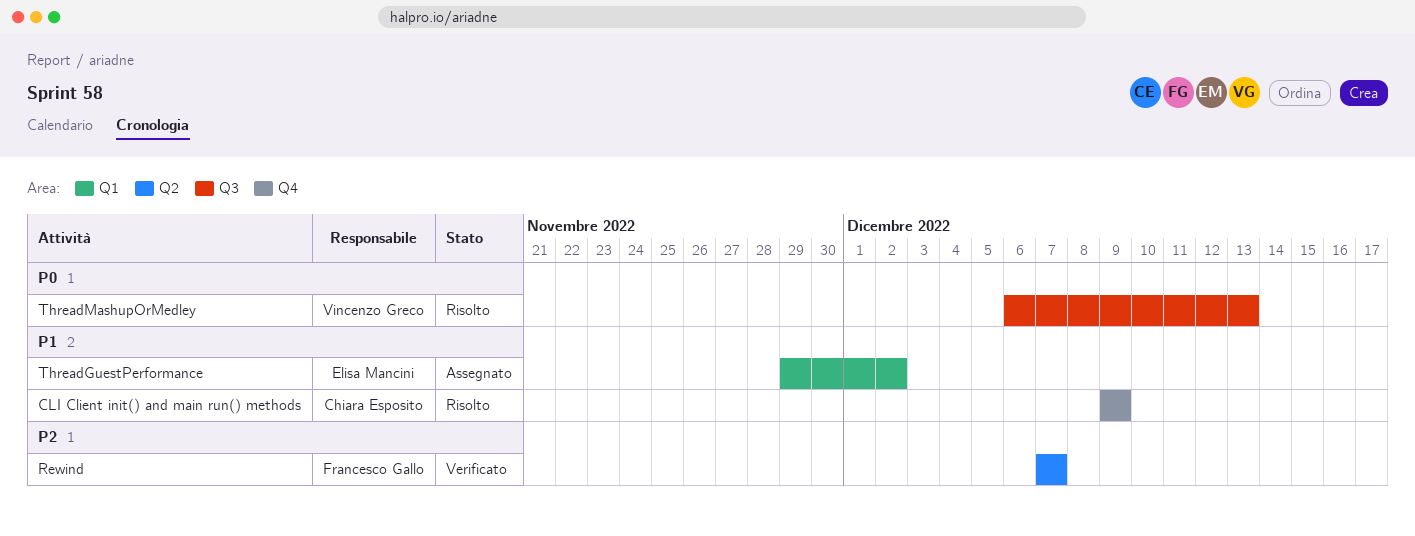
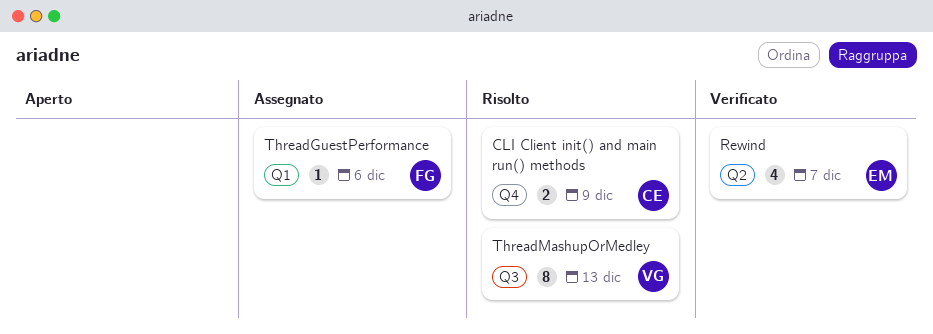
Rewind, owner: Francesco Gallo -> Elisa Mancini
ThreadGuestPerformance, owner: Elisa Mancini -> Francesco Gallo
ThreadGuestPerformance, due: Dec 2 -> Dec 6

